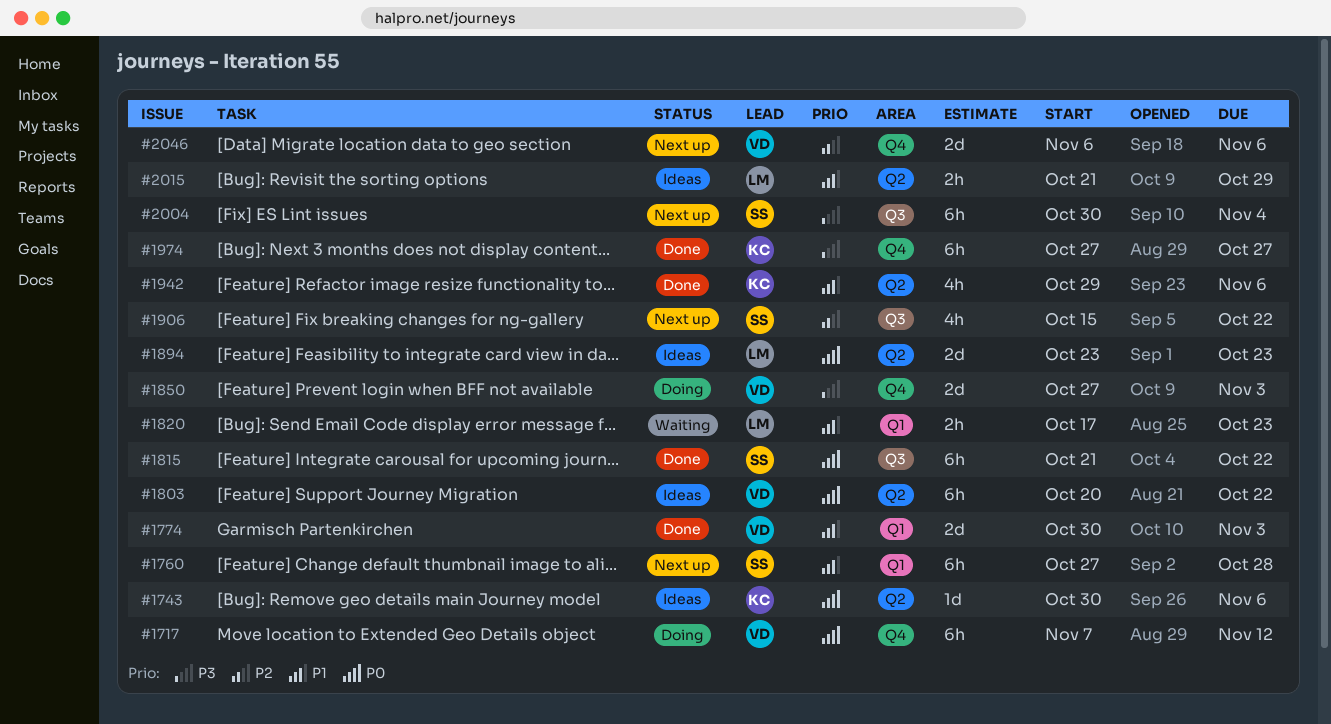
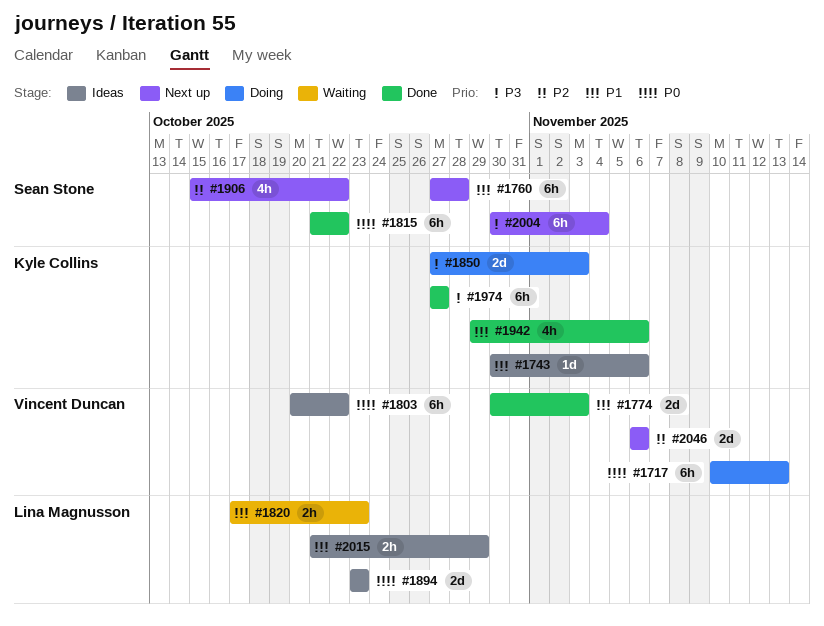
#1717, start: Nov 7 -> Nov 10
#1717, due: Nov 12 -> Nov 13
#1743, priority: P0 -> P1
#1850, owner: Vincent Duncan -> Kyle Collins

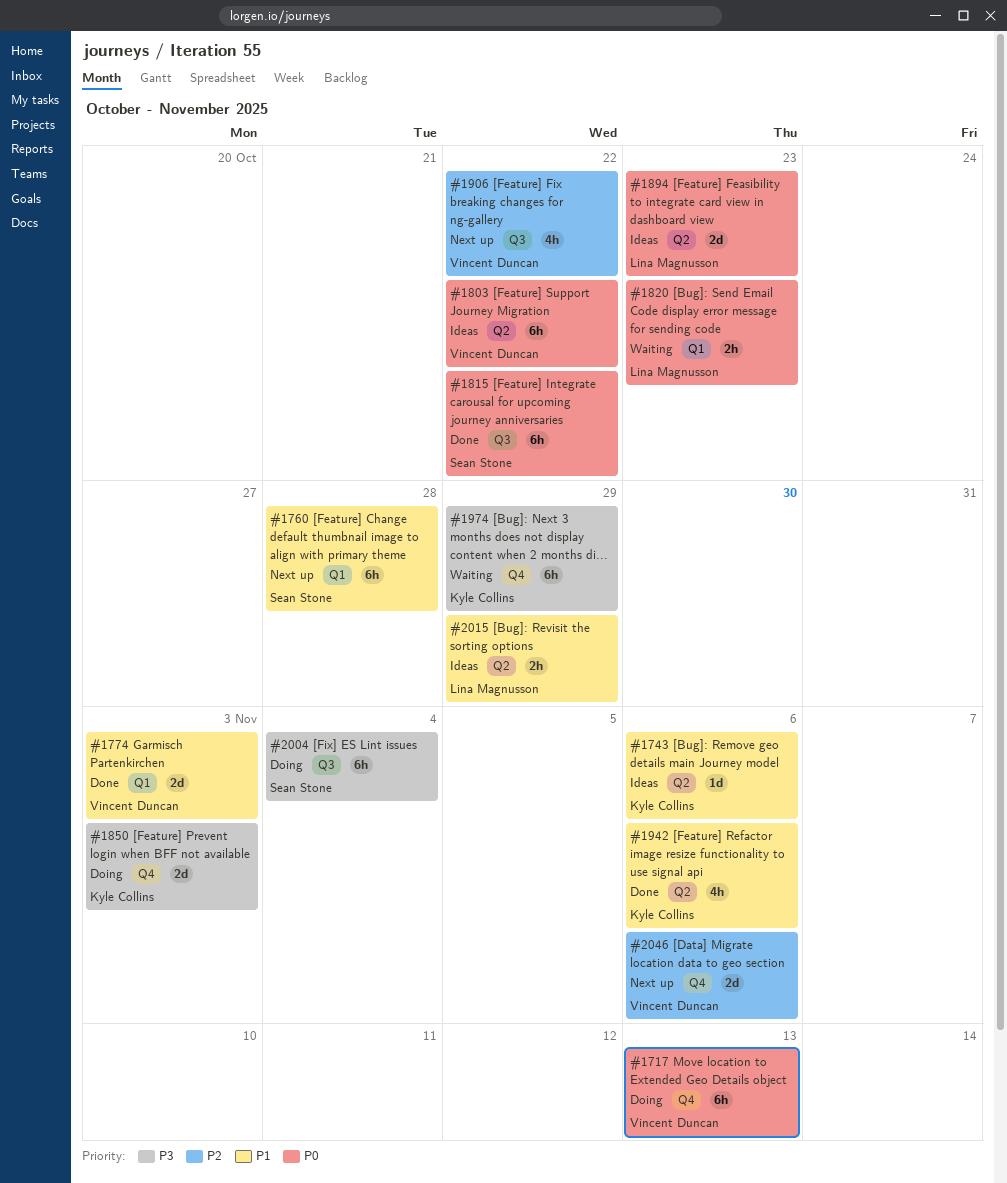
#1820, priority: P1 -> P0
#1906, owner: Sean Stone -> Vincent Duncan
#1974, status: Done -> Waiting
#1974, due: Oct 27 -> Oct 29
#2004, status: Next up -> Doing

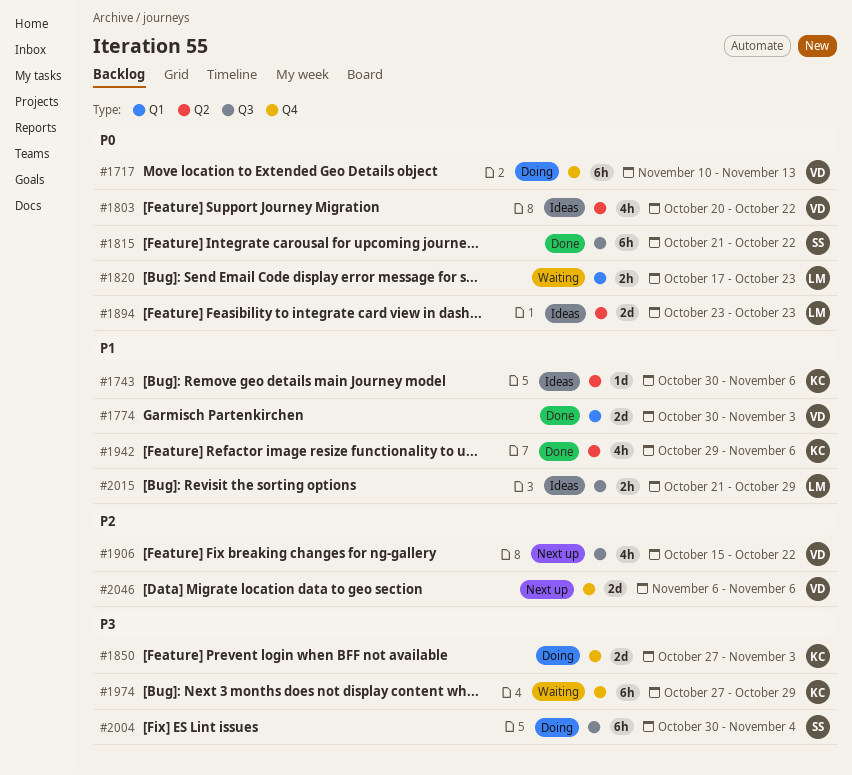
#1760: present -> none
#1803, estimate: 6h -> 4h
#2015, label: Q2 -> Q3

